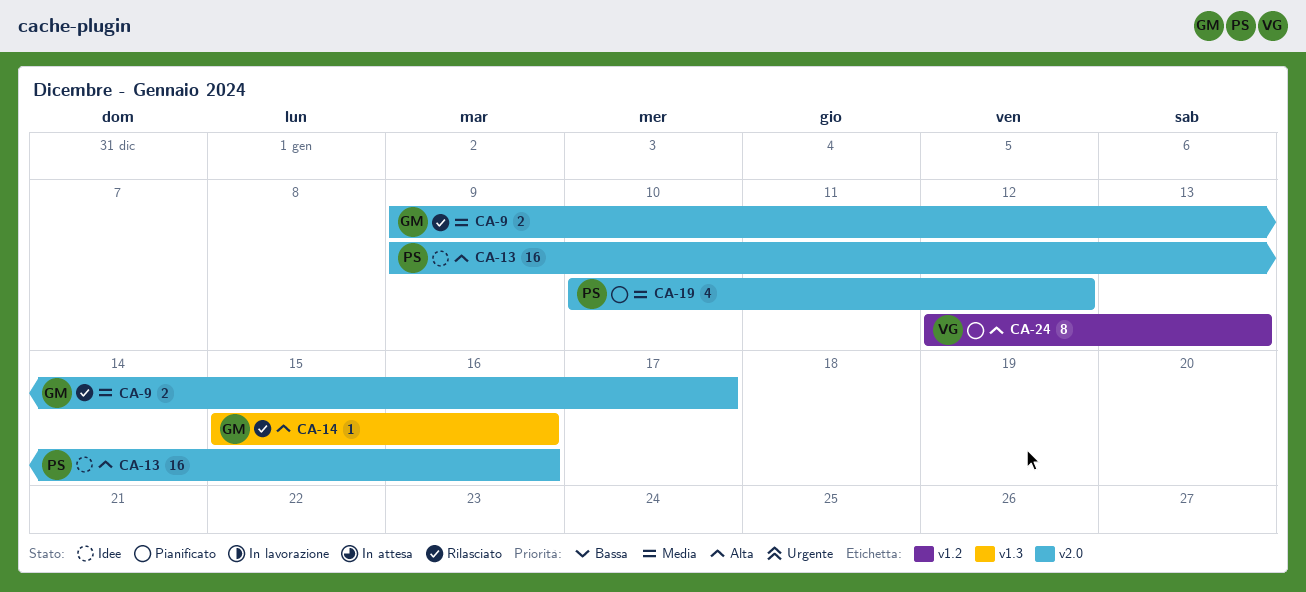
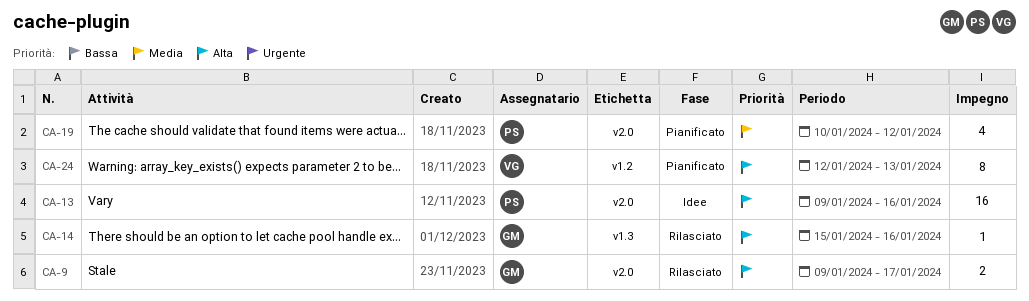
CA-9, priority: Media -> Alta

